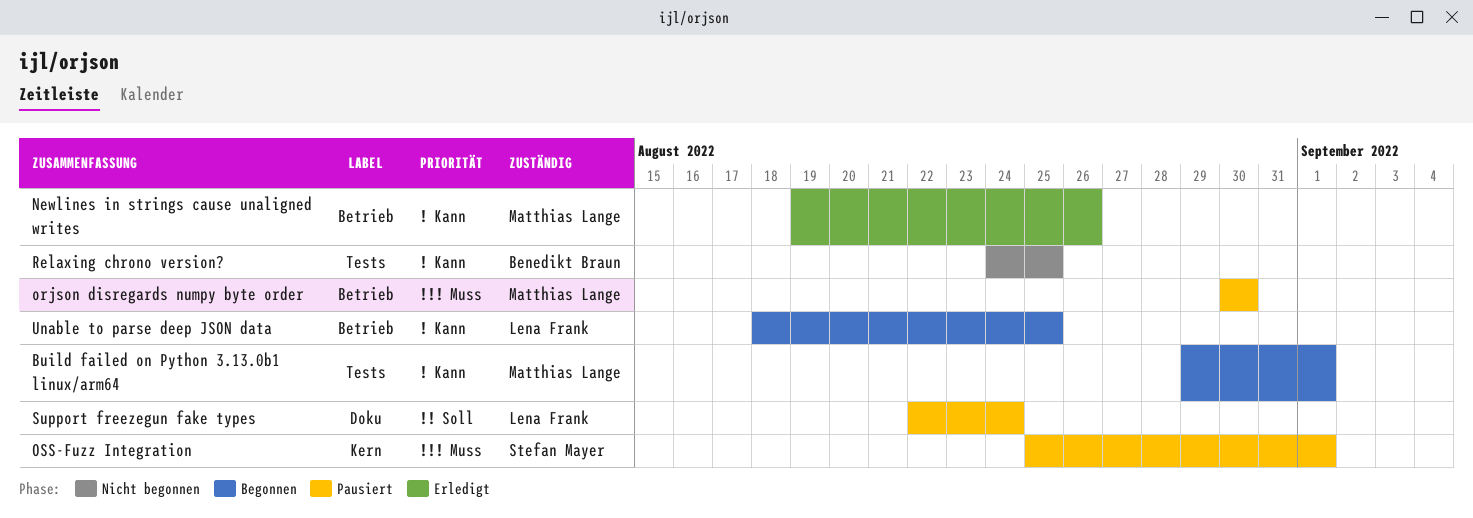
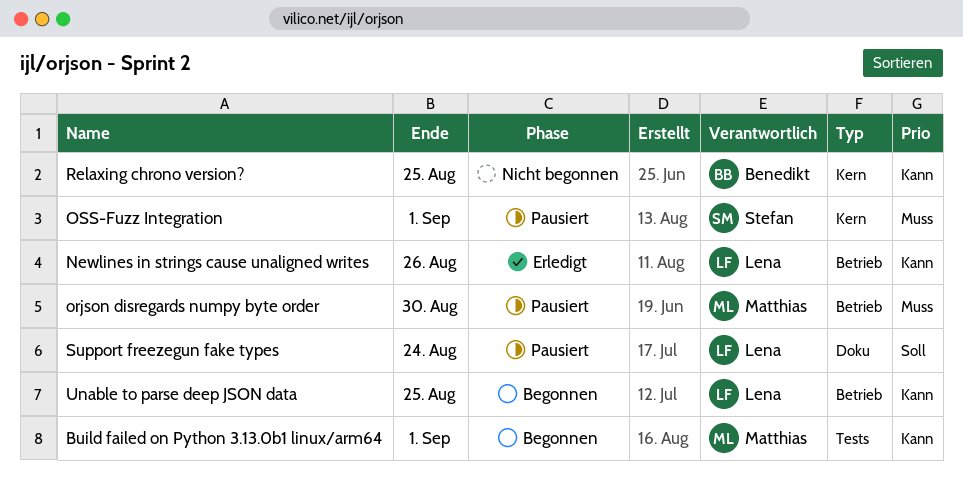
Newlines in strings cause unaligned writes, owner: Matthias Lange -> Lena Frank
Relaxing chrono version?, label: Tests -> Kern

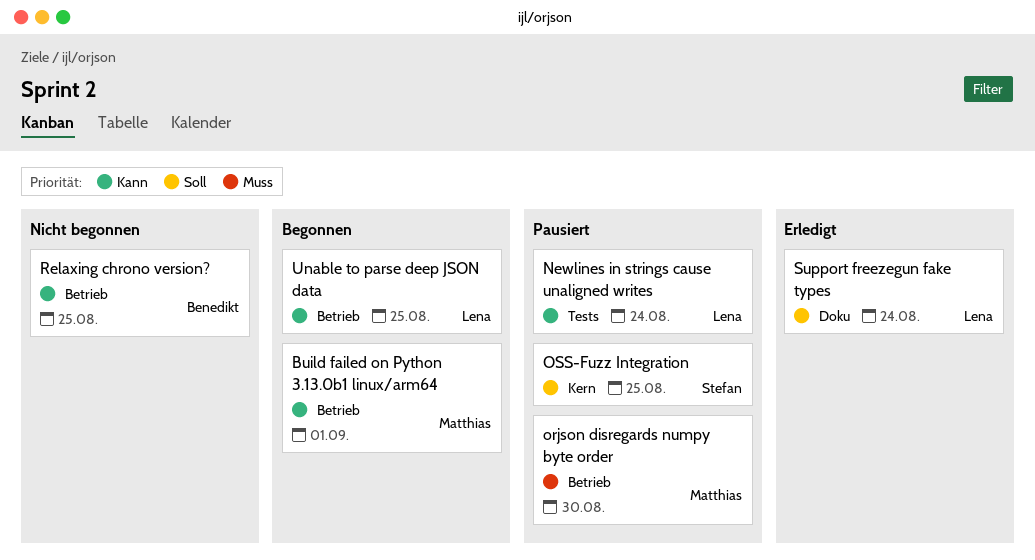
Build failed on Python 3.13.0b1 linux/arm64, label: Tests -> Betrieb
Newlines in strings cause unaligned writes, status: Erledigt -> Pausiert
Newlines in strings cause unaligned writes, label: Betrieb -> Tests
Newlines in strings cause unaligned writes, due: Aug 26 -> Aug 24
OSS-Fuzz Integration, priority: Muss -> Soll
OSS-Fuzz Integration, due: Sep 1 -> Aug 25
Relaxing chrono version?, label: Kern -> Betrieb
Support freezegun fake types, status: Pausiert -> Erledigt

